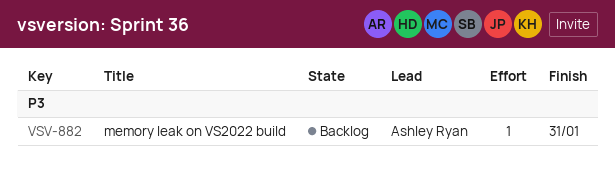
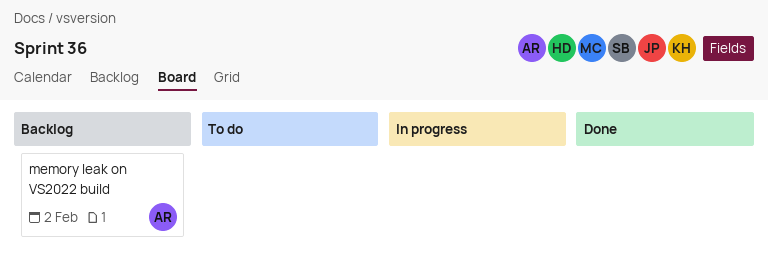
memory leak on VS2022 build, due: Jan 31 -> Feb 2

